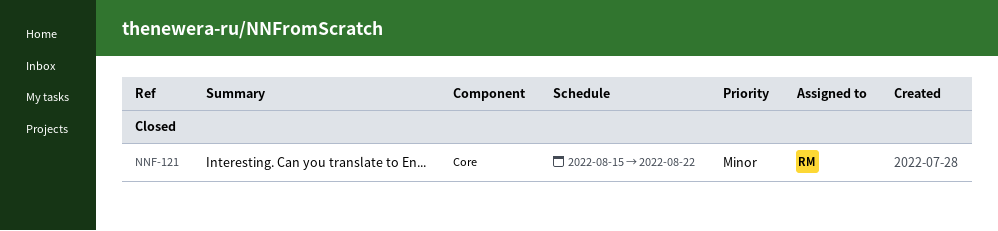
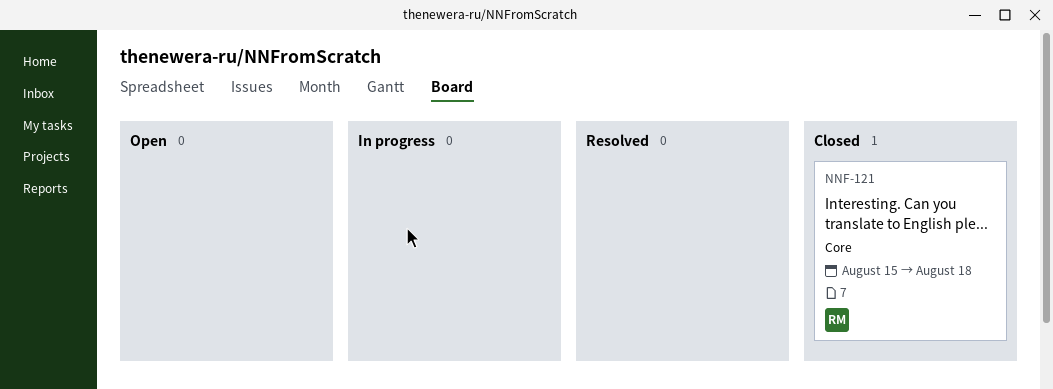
NNF-121, due: Aug 22 -> Aug 18

